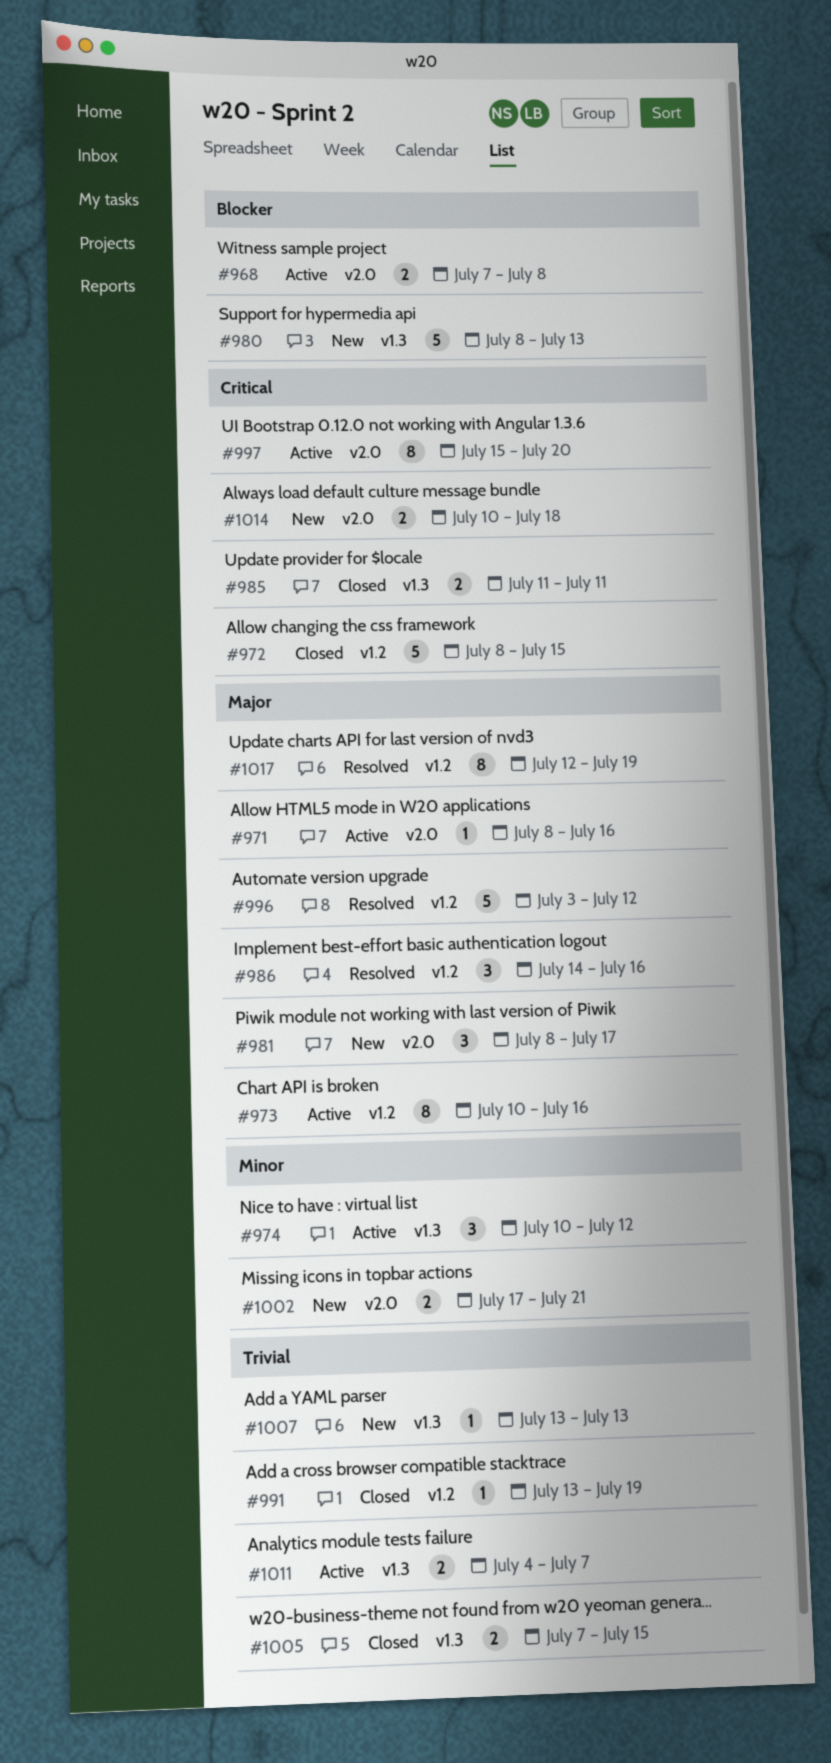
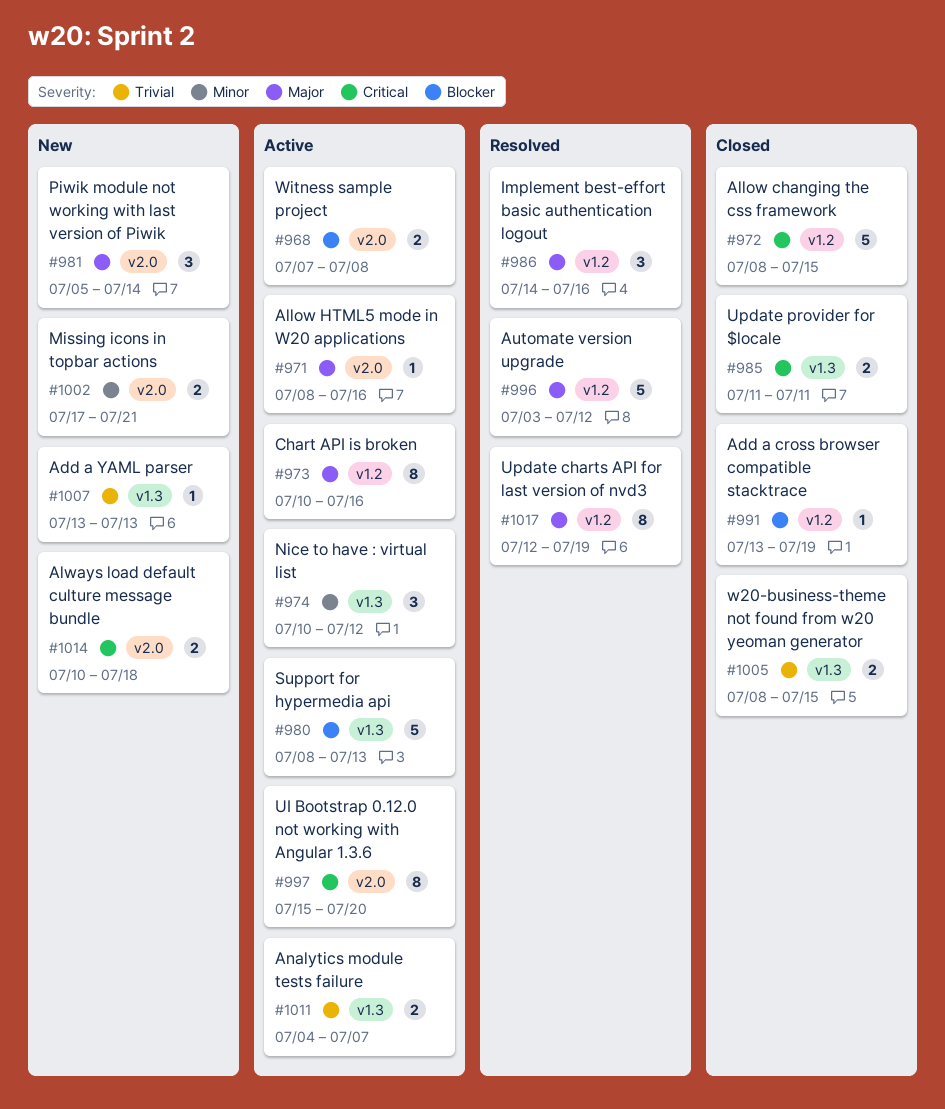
#980, status: New -> Active
#981, start: Jul 8 -> Jul 5
#981, due: Jul 17 -> Jul 14
#991, priority: Trivial -> Blocker
#1005, start: Jul 7 -> Jul 8

